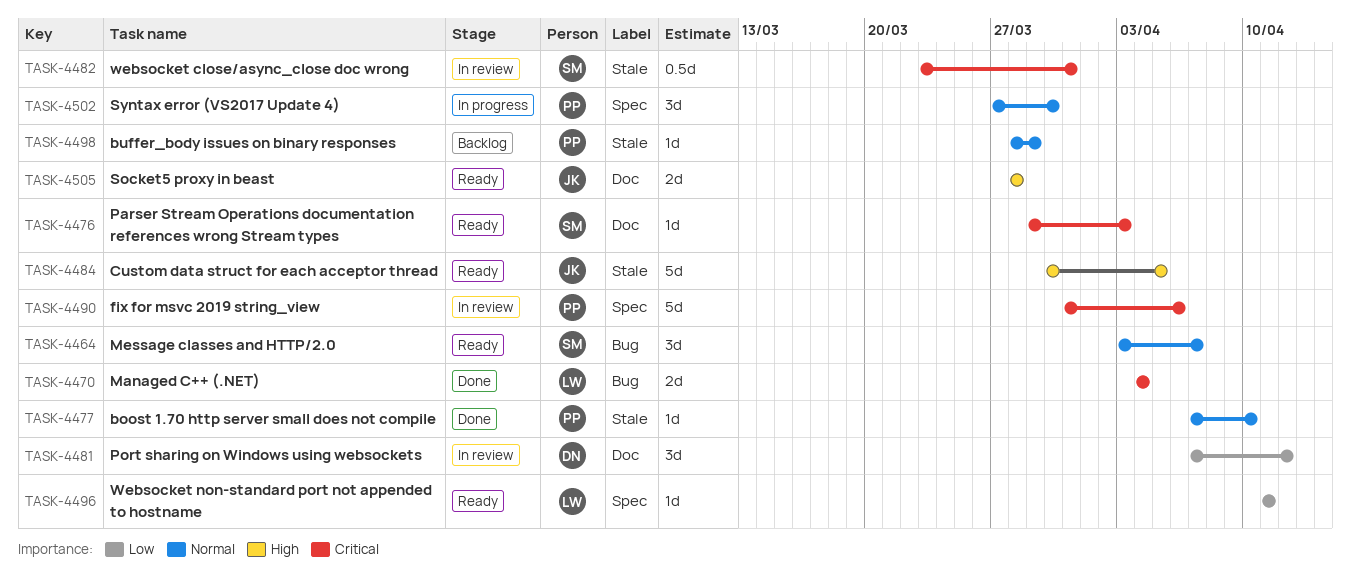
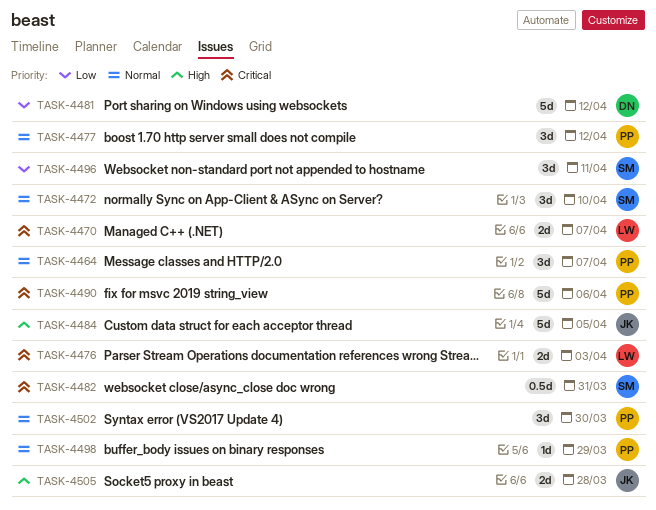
TASK-4464, owner: SM -> PP
TASK-4470, due: Apr 4 -> Apr 7
TASK-4472: none -> present
TASK-4476, owner: SM -> LW
TASK-4476, estimate: 1d -> 2d
TASK-4477, estimate: 1d -> 3d
TASK-4477, due: Apr 10 -> Apr 12
TASK-4481, estimate: 3d -> 5d
TASK-4496, owner: LW -> SM
TASK-4496, estimate: 1d -> 3d

